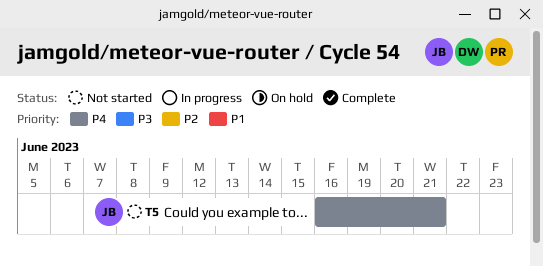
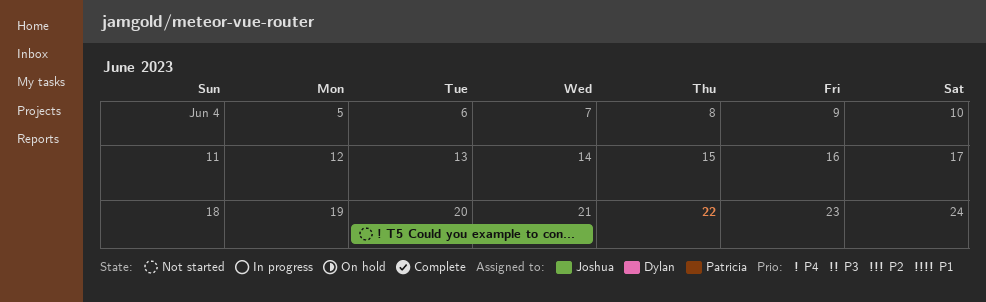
T5, start: Jun 16 -> Jun 20

